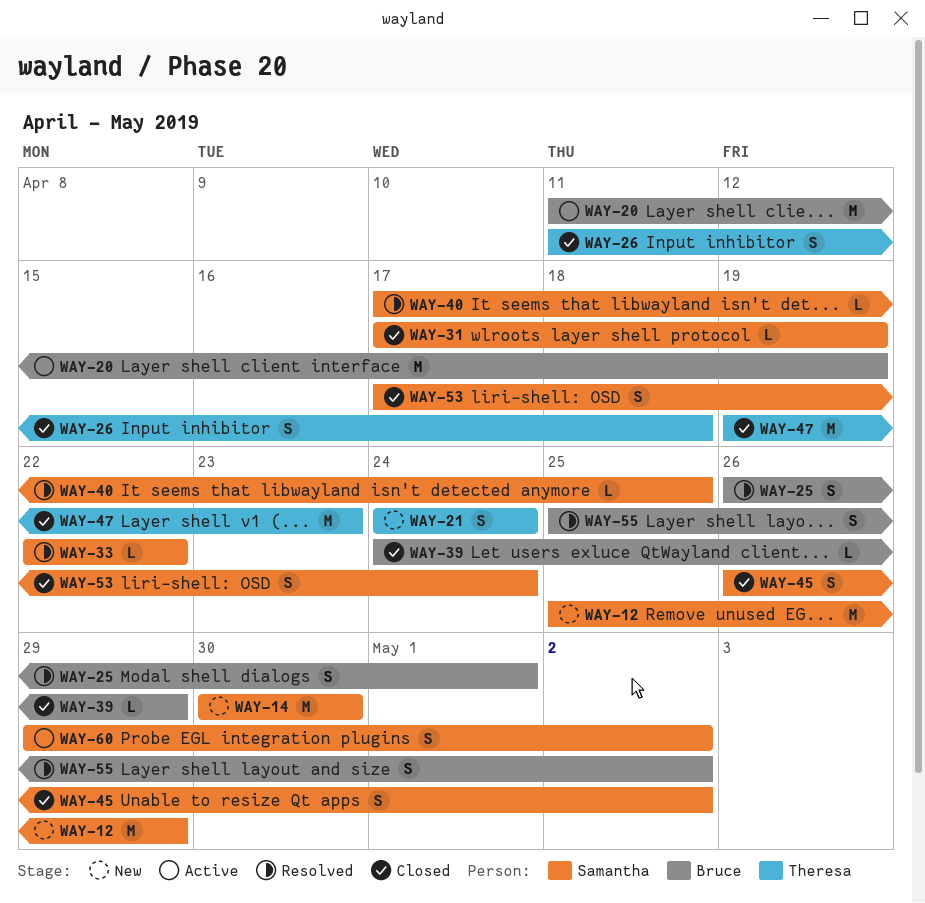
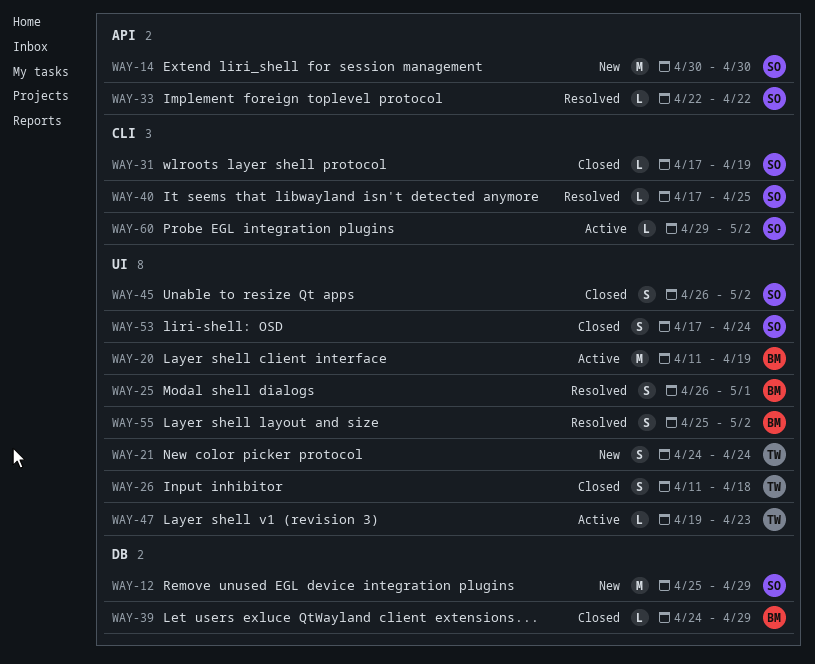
WAY-47, status: Closed -> Active
WAY-47, estimate: M -> L
WAY-60, estimate: S -> L

